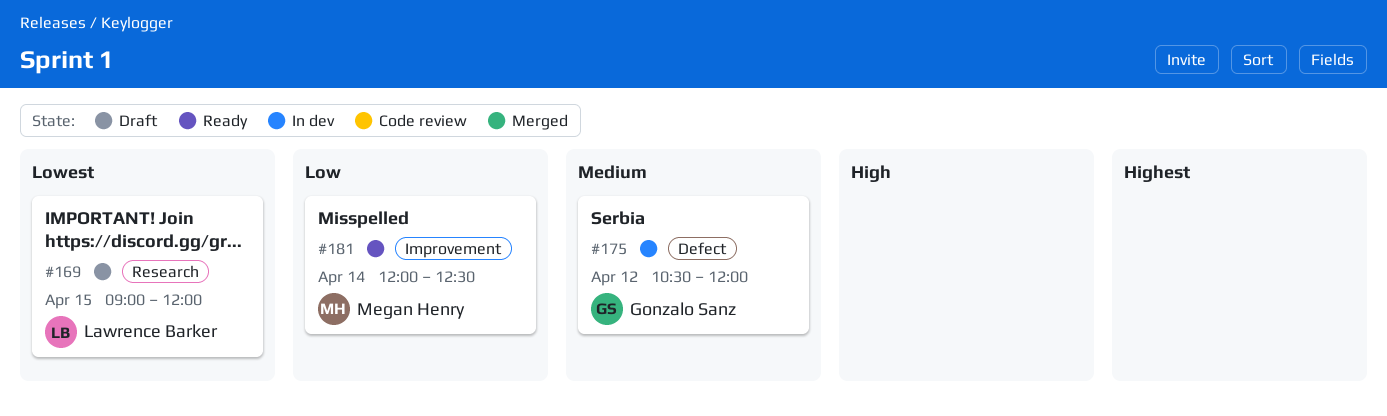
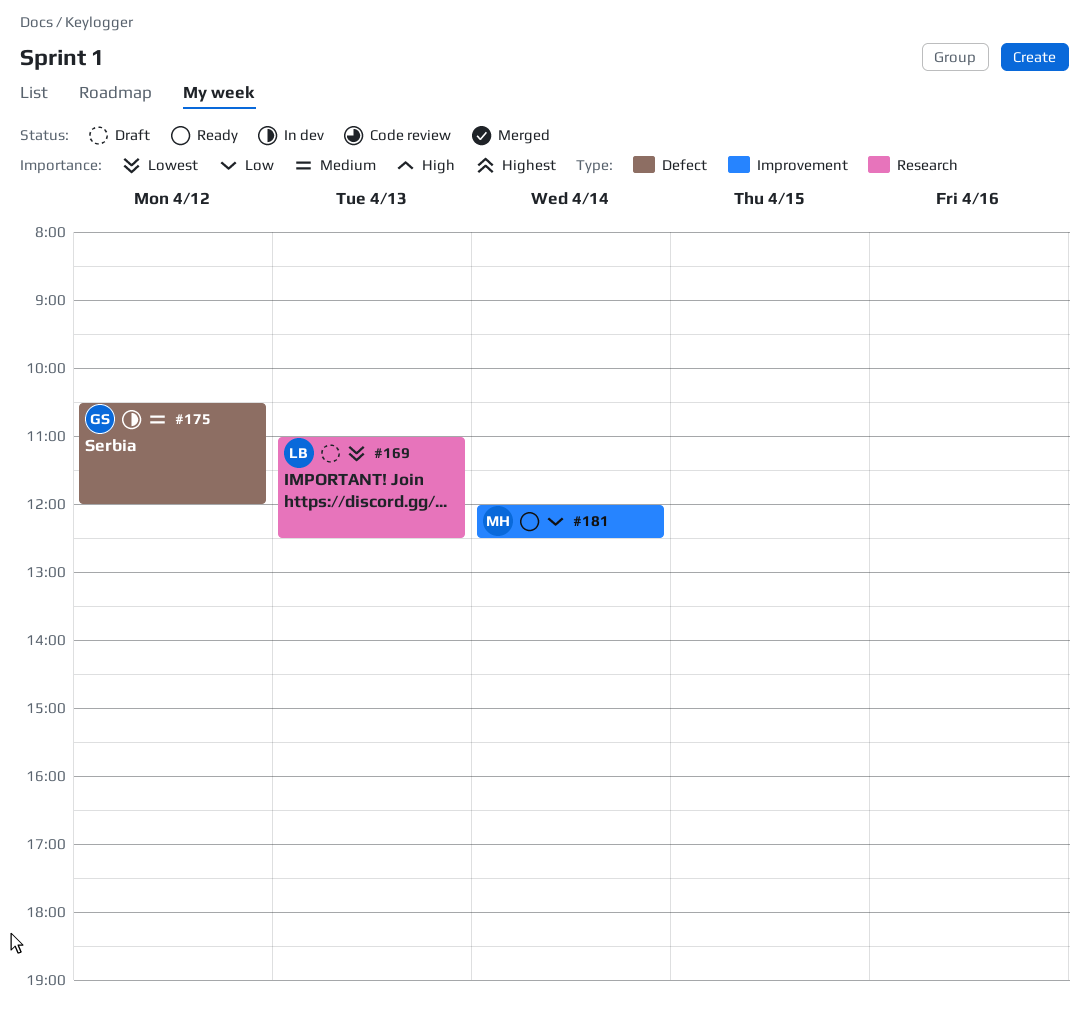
#169, day: Apr 15 -> Apr 13
#169, begins: 09:00 -> 11:00
#169, ends: 12:00 -> 12:30

